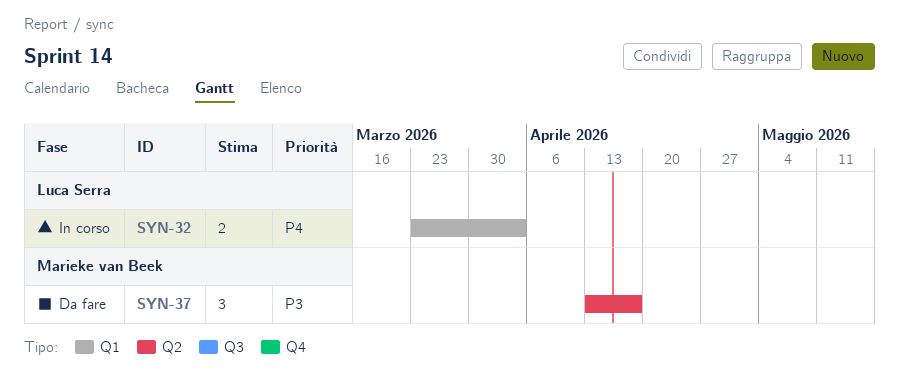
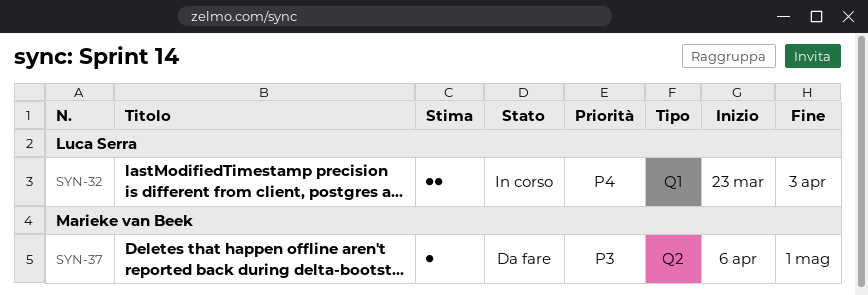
SYN-37, estimate: 3 -> 1
SYN-37, start: Apr 13 -> Apr 6
SYN-37, due: Apr 17 -> May 1

